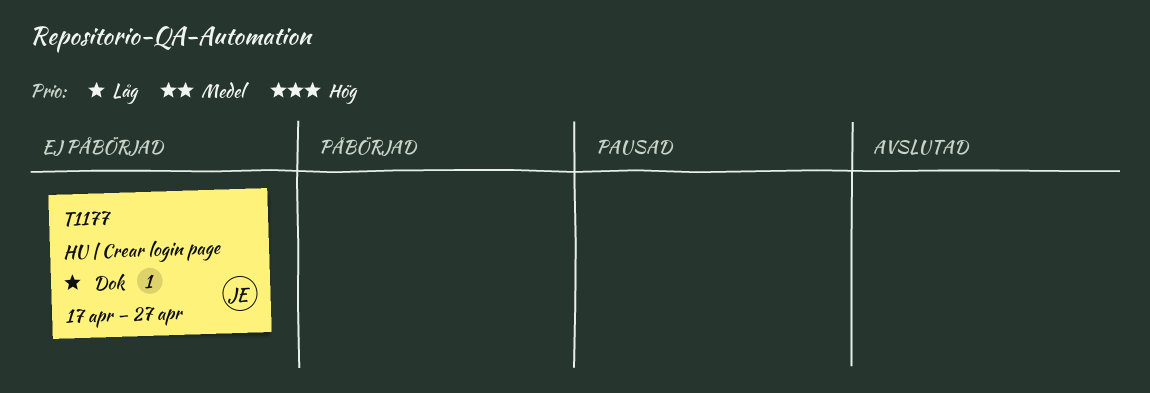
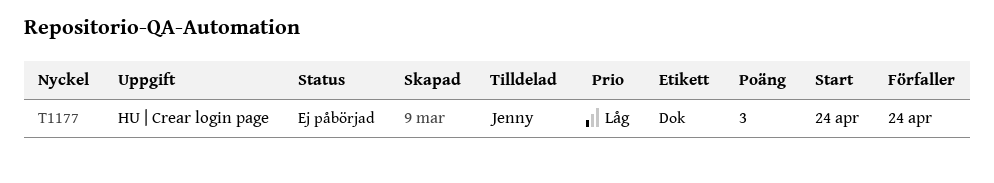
T1177, estimate: 1 -> 3
T1177, start: Apr 17 -> Apr 24
T1177, due: Apr 27 -> Apr 24

